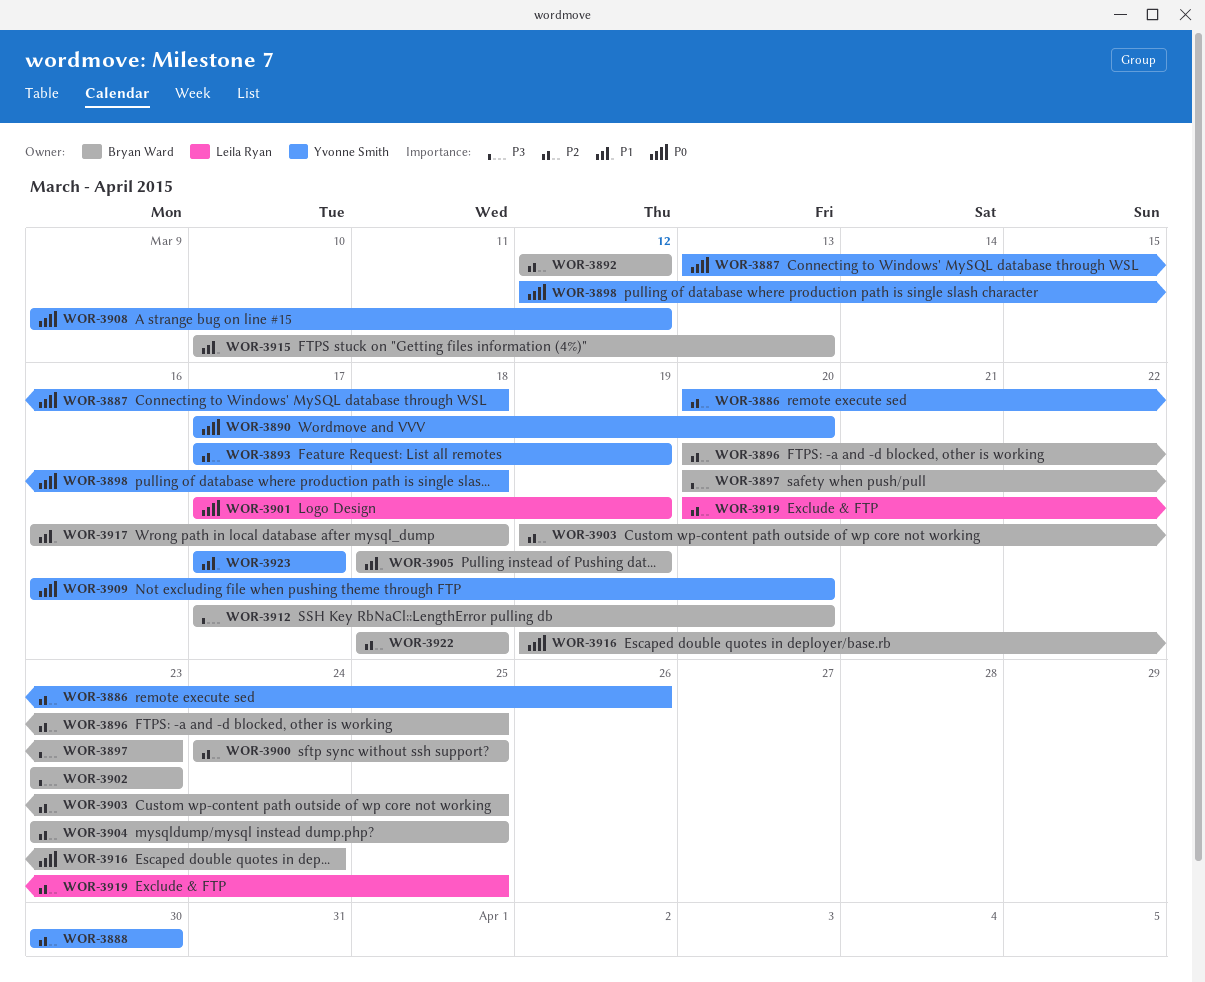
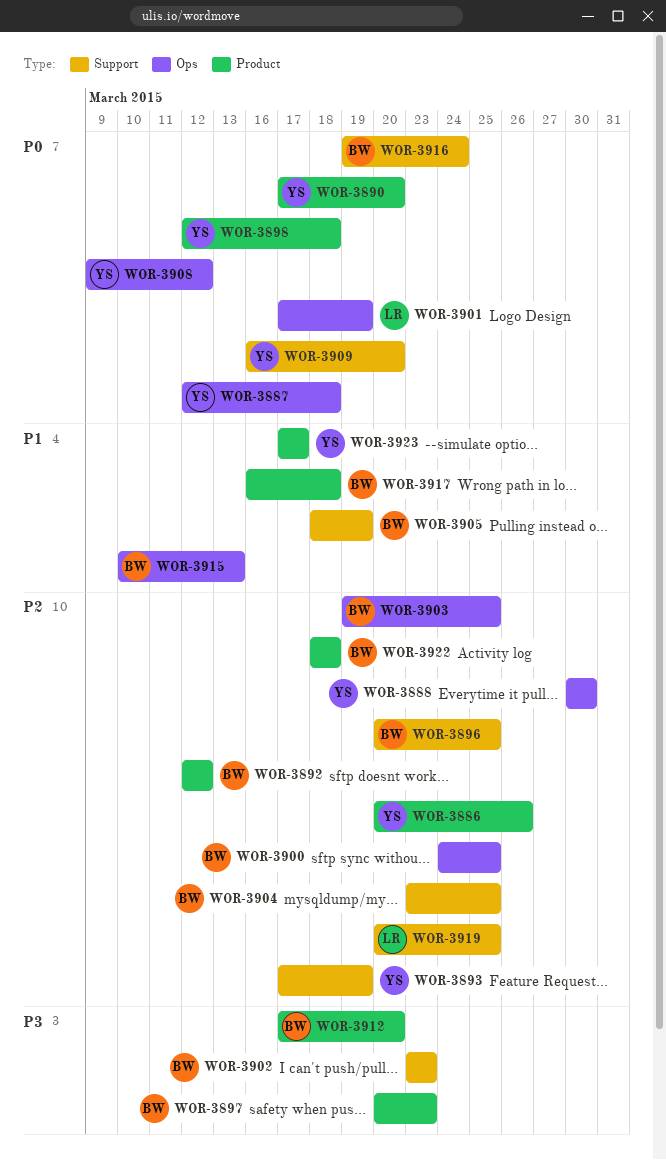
WOR-3887, start: Mar 13 -> Mar 12

